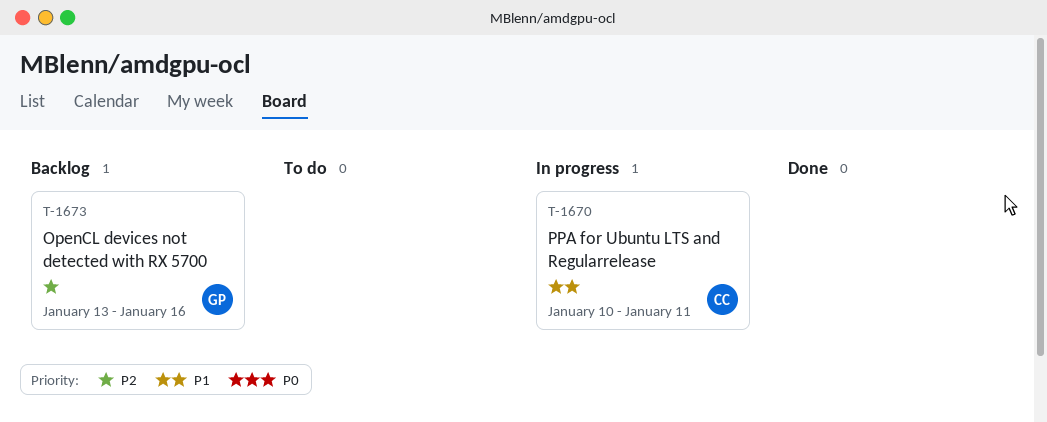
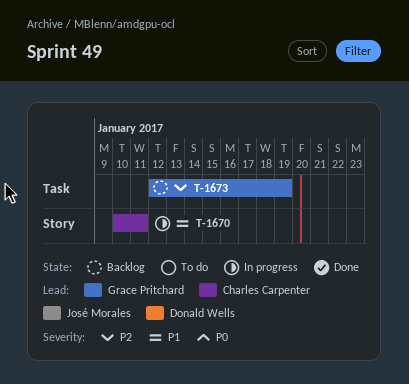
T-1673, start: Jan 13 -> Jan 12
T-1673, due: Jan 16 -> Jan 19

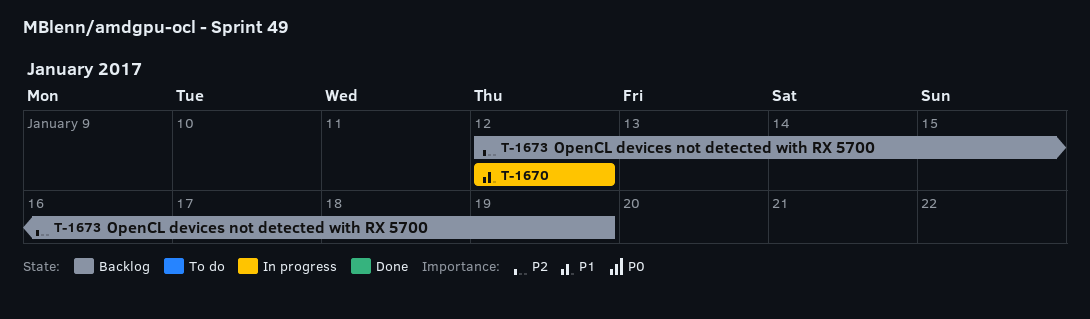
T-1670, start: Jan 10 -> Jan 12
T-1670, due: Jan 11 -> Jan 12

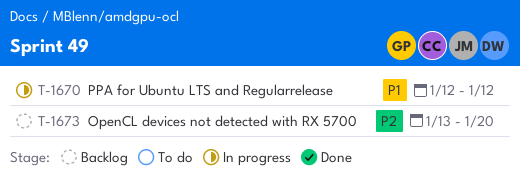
T-1673, start: Jan 12 -> Jan 13
T-1673, due: Jan 19 -> Jan 20

